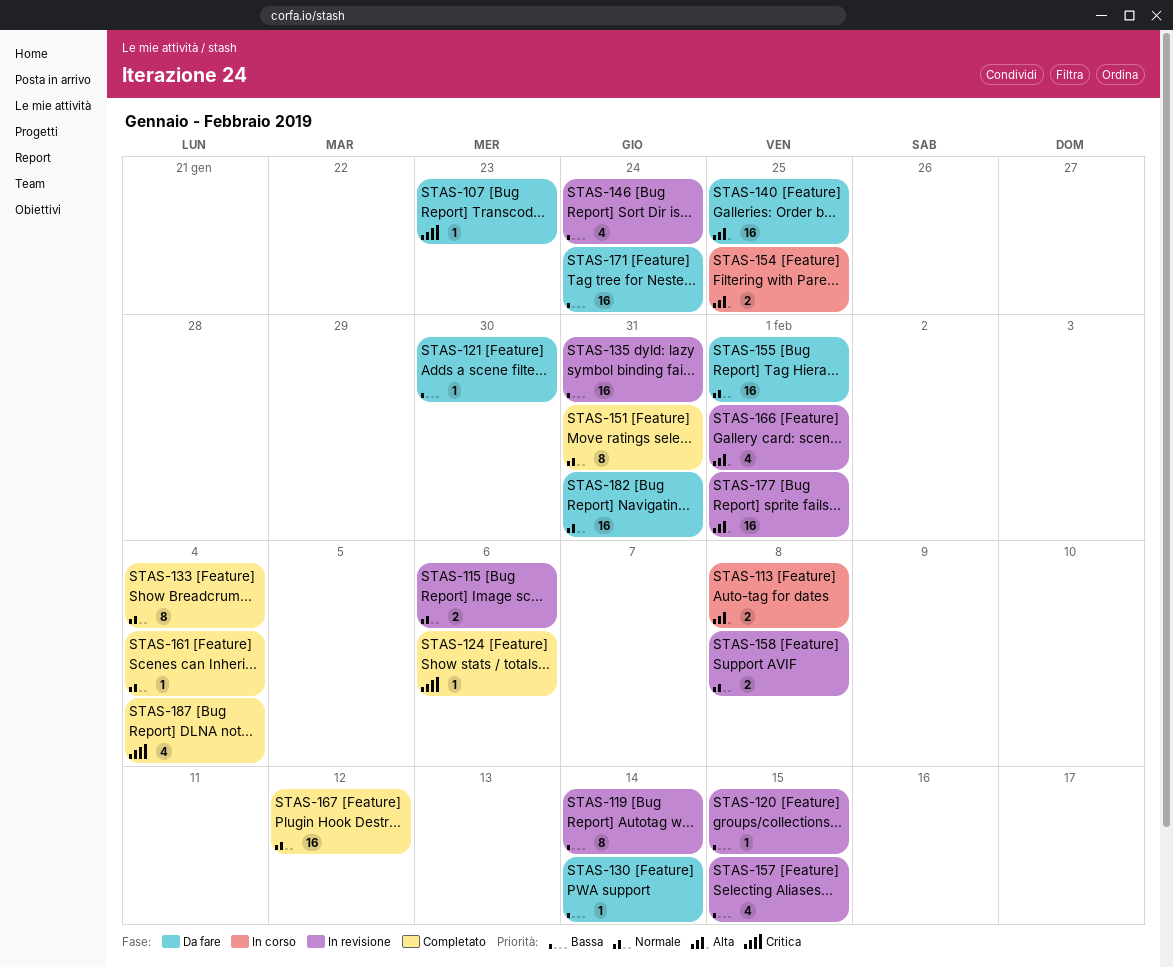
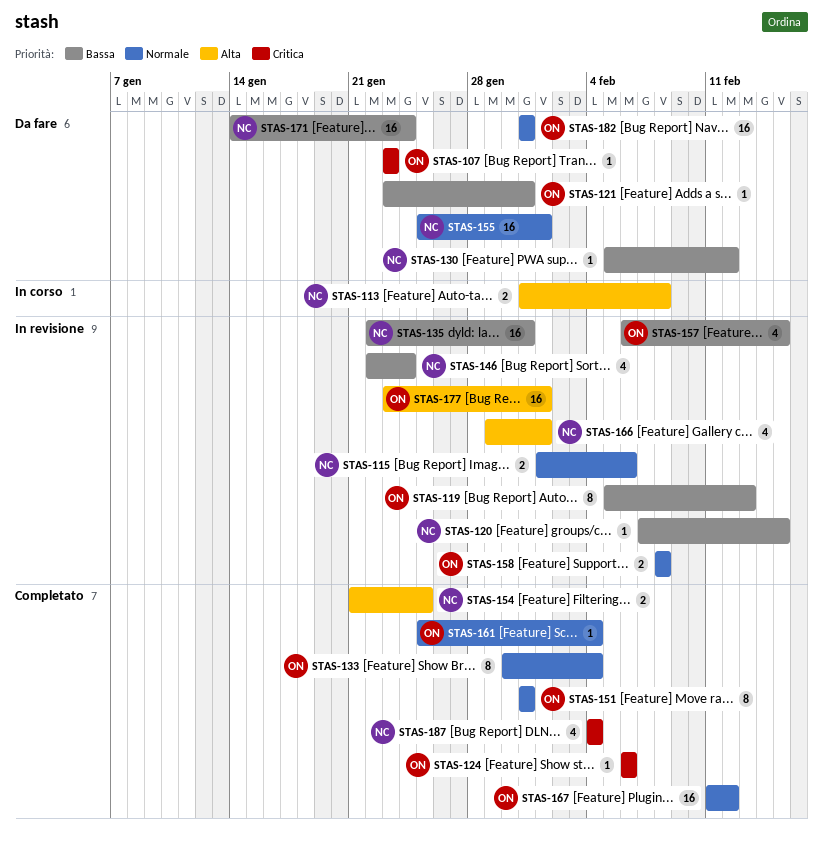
STAS-119, due: Feb 14 -> Feb 13
STAS-121, due: Jan 30 -> Jan 31
STAS-130, due: Feb 14 -> Feb 12
STAS-140: present -> none
STAS-154, status: In corso -> Completato

